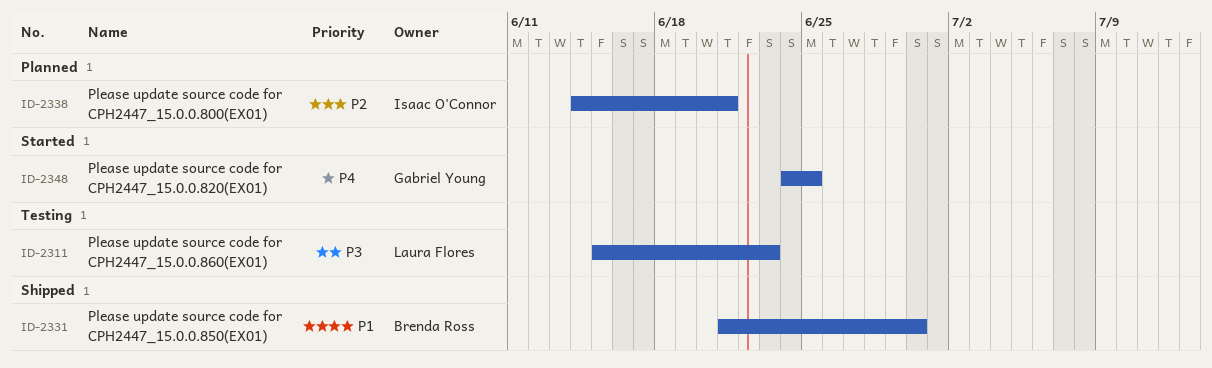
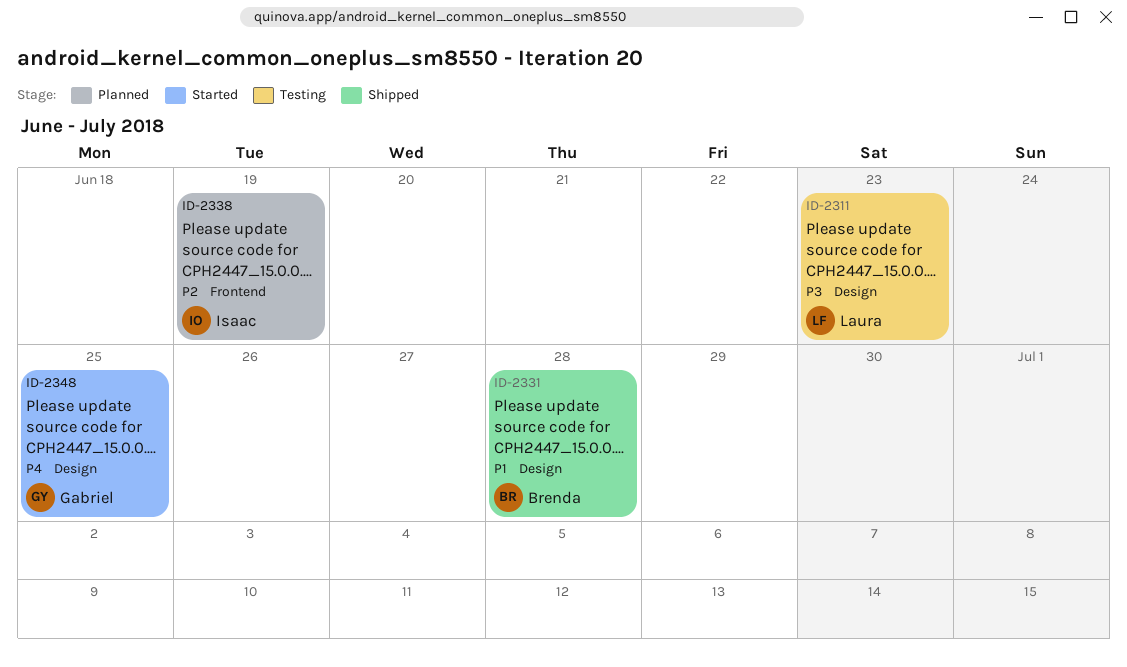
ID-2331, due: Jun 30 -> Jun 28
ID-2338, due: Jun 21 -> Jun 19

